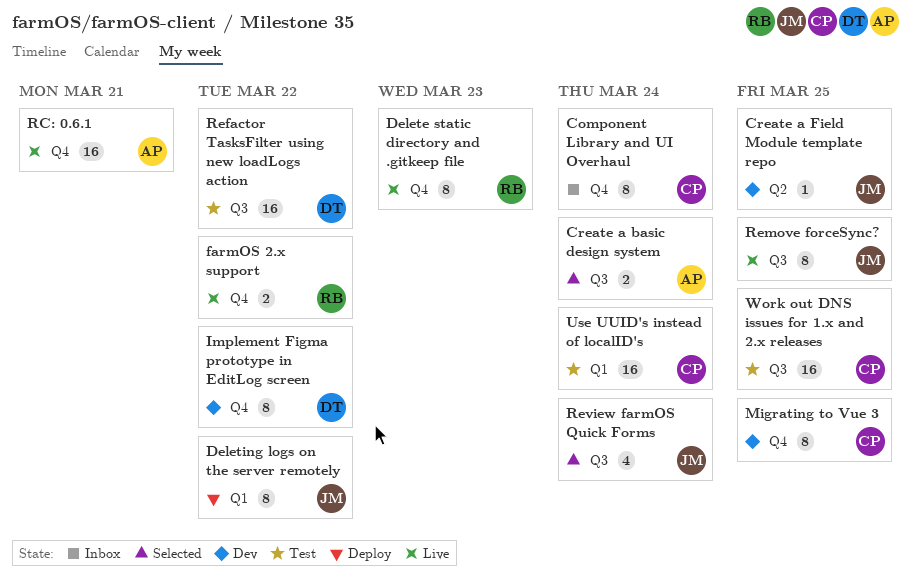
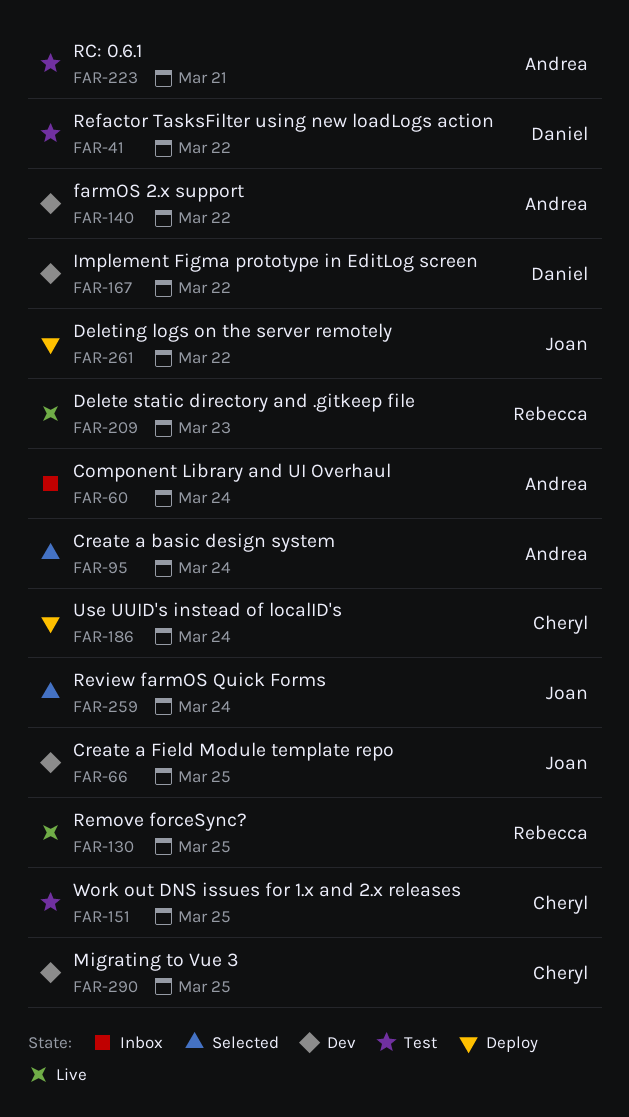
Component Library and UI Overhaul, owner: Cheryl -> Andrea
farmOS 2.x support, status: Live -> Dev
farmOS 2.x support, owner: Rebecca -> Andrea
RC: 0.6.1, status: Live -> Test
Remove forceSync?, owner: Joan -> Rebecca
Use UUID's instead of localID's, status: Test -> Deploy

